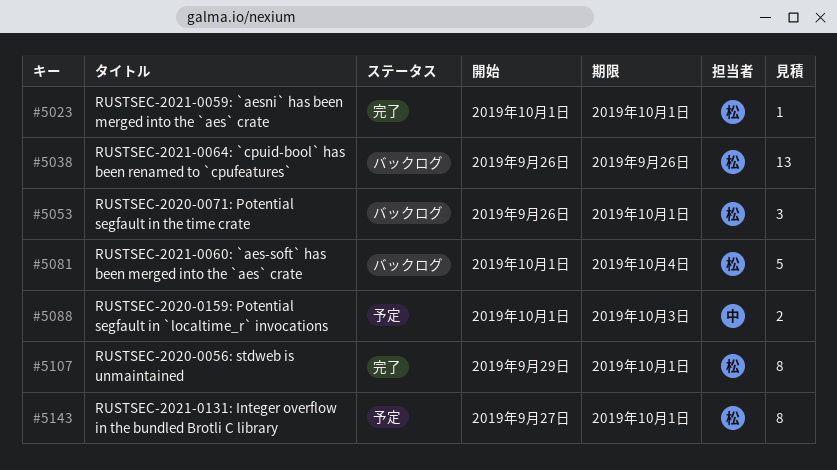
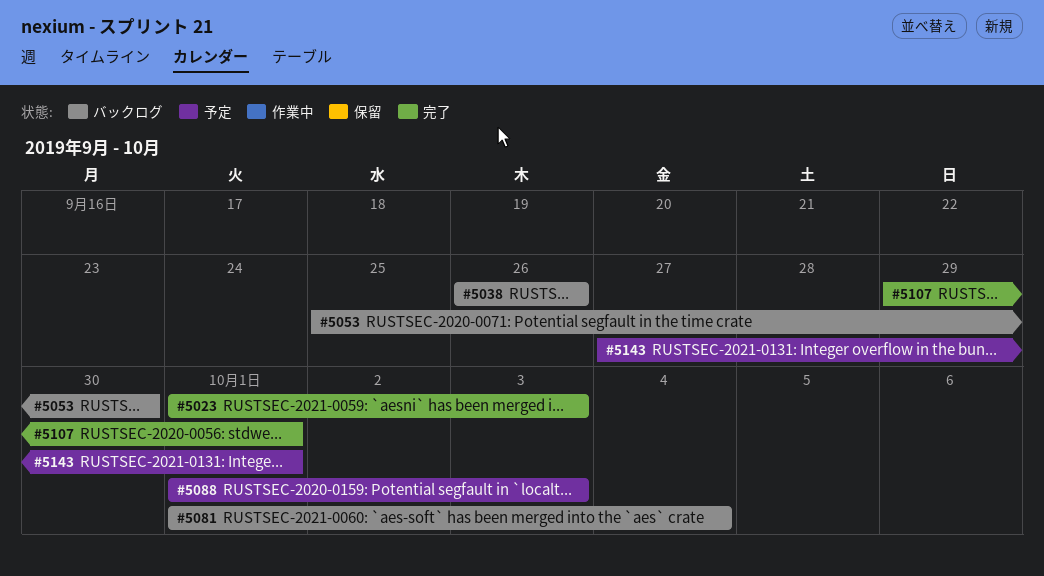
#5023, due: Oct 1 -> Oct 3
#5053, start: Sep 26 -> Sep 25
#5053, due: Oct 1 -> Sep 30

